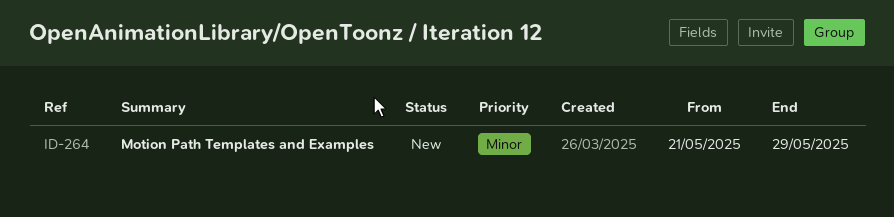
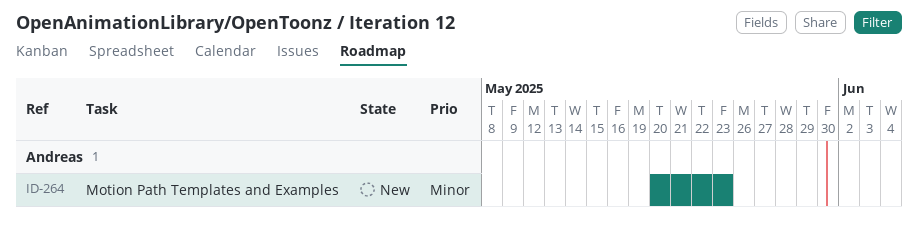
ID-264, start: May 21 -> May 20
ID-264, due: May 29 -> May 23

